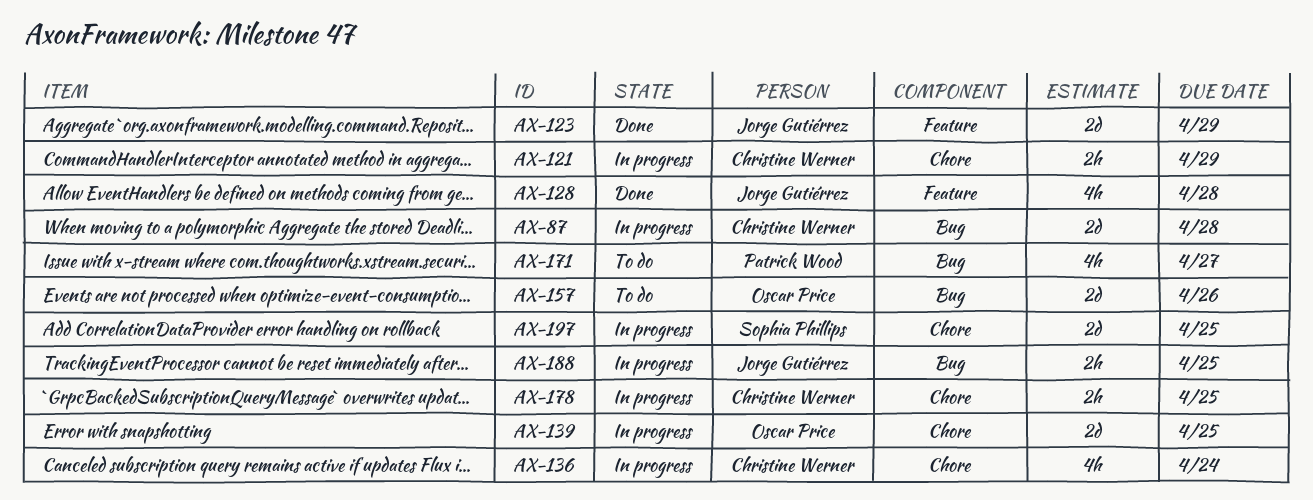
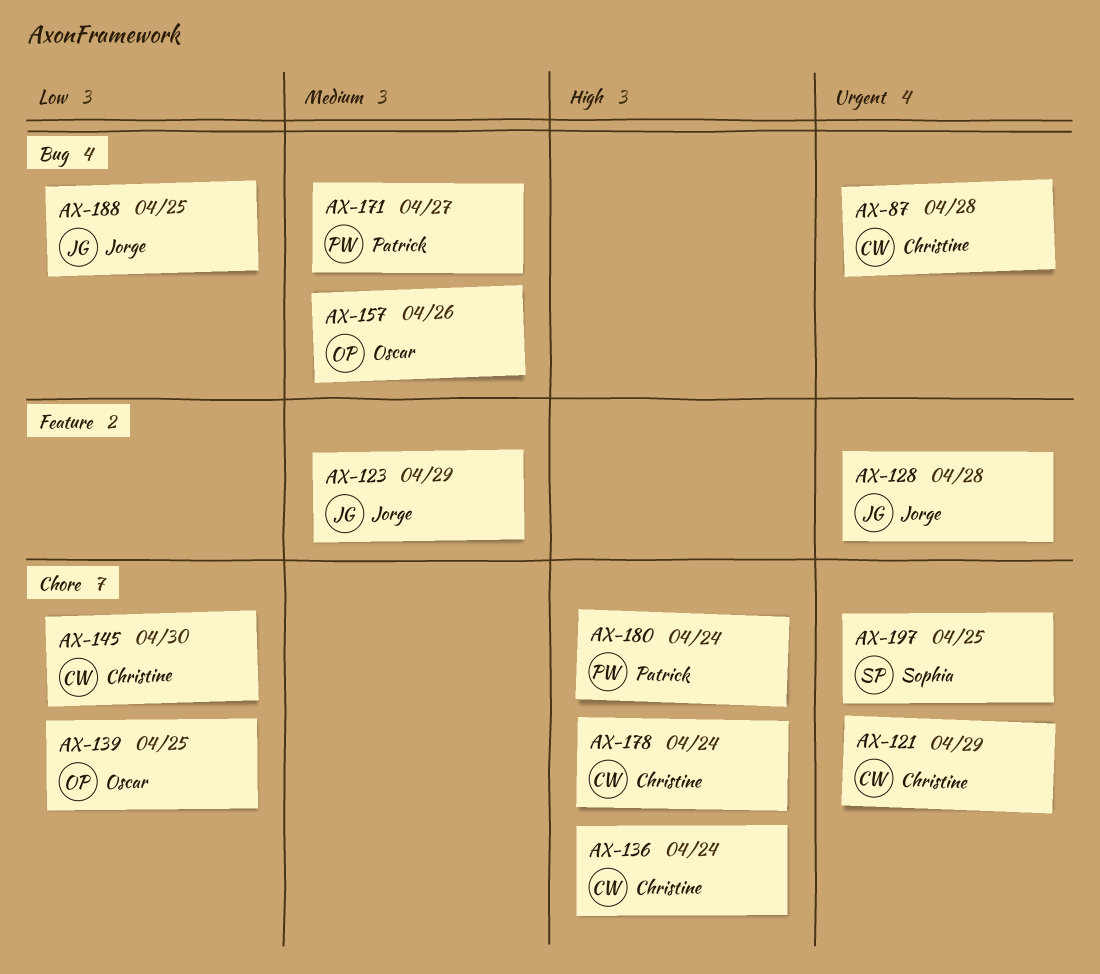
AX-145: none -> present
AX-178, due: Apr 25 -> Apr 24
AX-180: none -> present

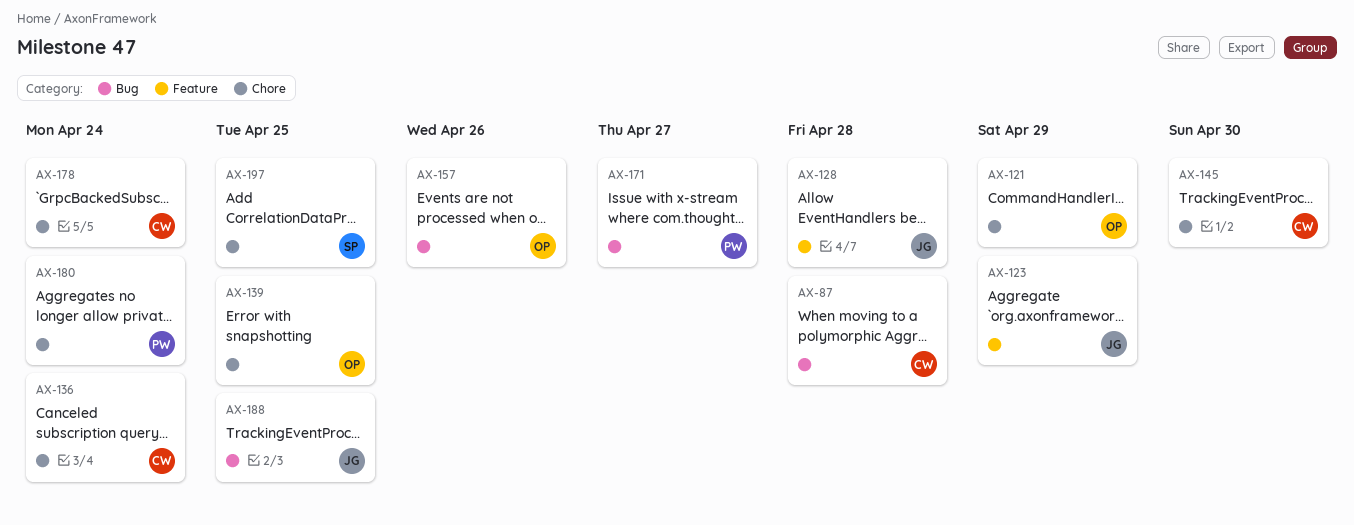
AX-121, owner: Christine -> Oscar

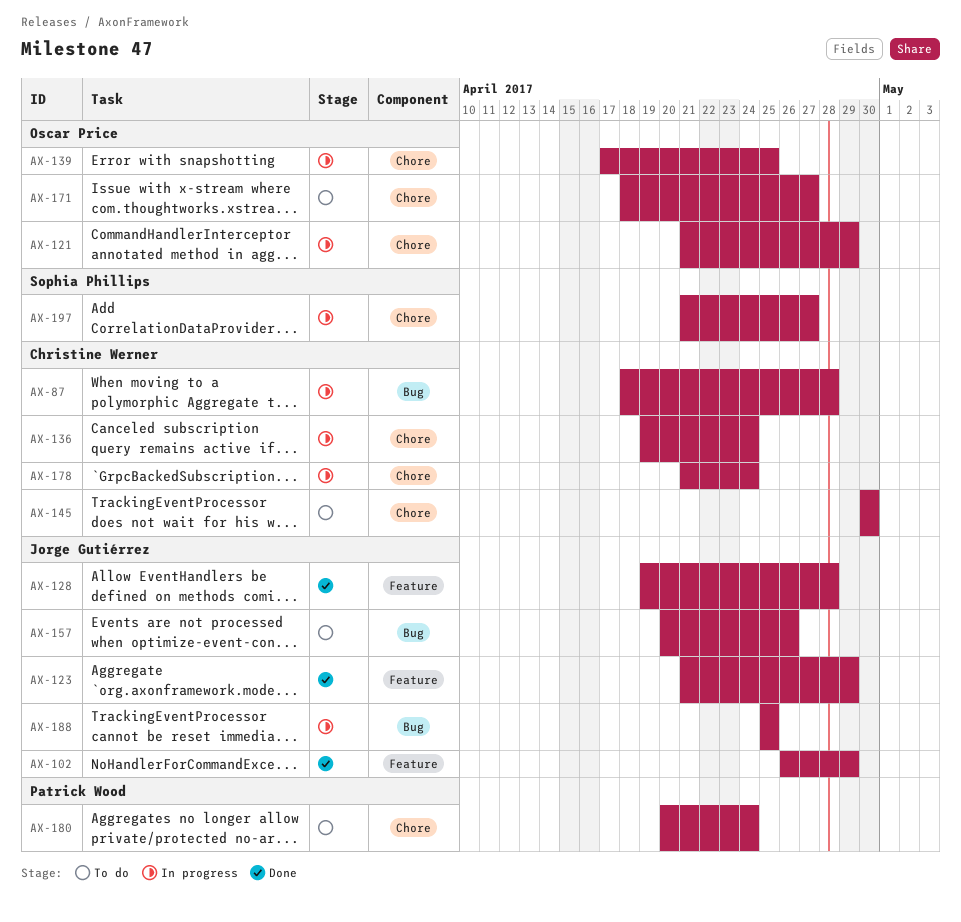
AX-102: none -> present
AX-157, owner: Oscar Price -> Jorge Gutiérrez
AX-171, owner: Patrick Wood -> Oscar Price
AX-171, label: Bug -> Chore
AX-197, due: Apr 25 -> Apr 27

